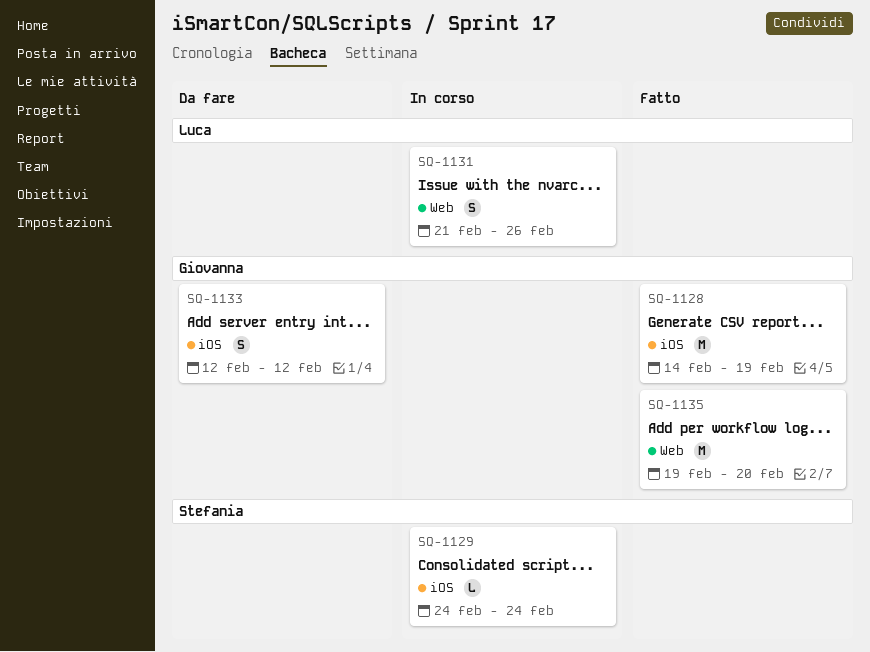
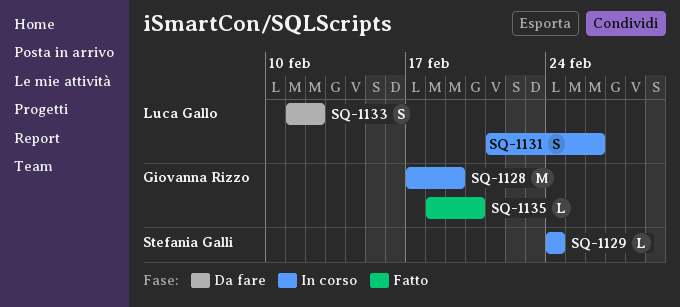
SQ-1128, status: Fatto -> In corso
SQ-1128, start: Feb 14 -> Feb 17
SQ-1133, owner: Giovanna Rizzo -> Luca Gallo
SQ-1133, start: Feb 12 -> Feb 11
SQ-1135, estimate: M -> L
SQ-1135, start: Feb 19 -> Feb 18

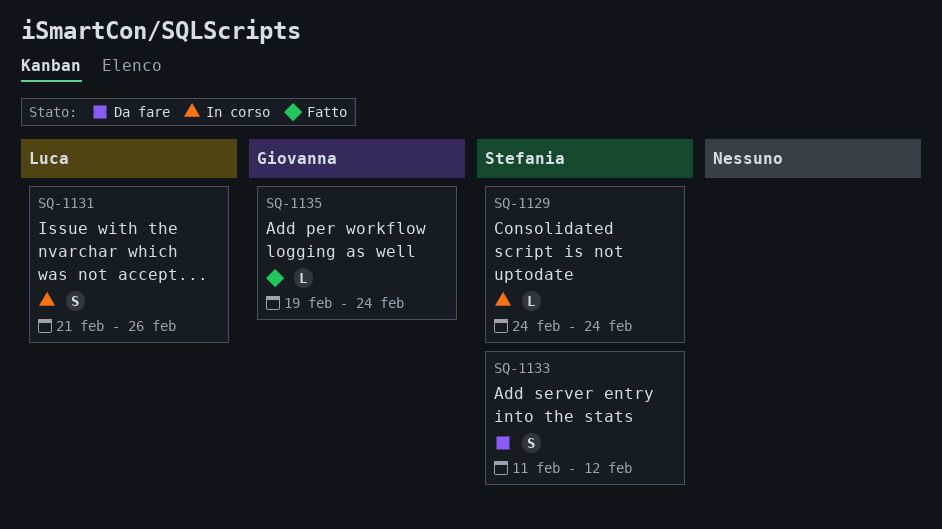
SQ-1128: present -> none
SQ-1133, owner: Luca Gallo -> Stefania Galli
SQ-1135, start: Feb 18 -> Feb 19
SQ-1135, due: Feb 20 -> Feb 24

